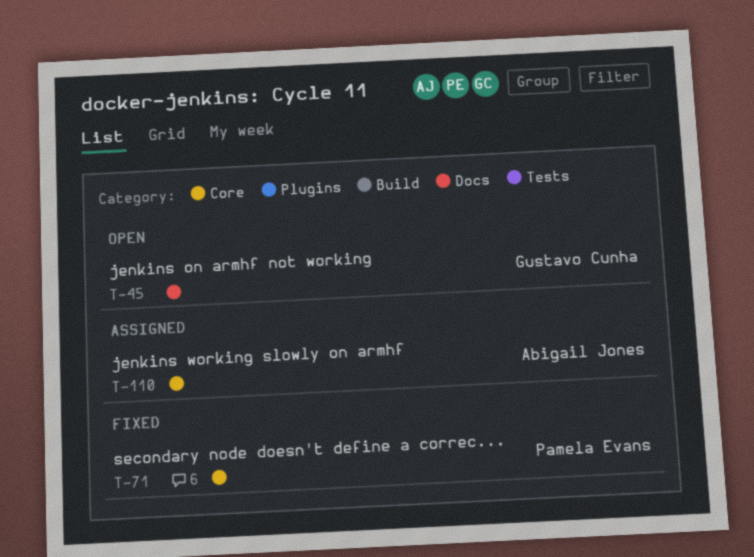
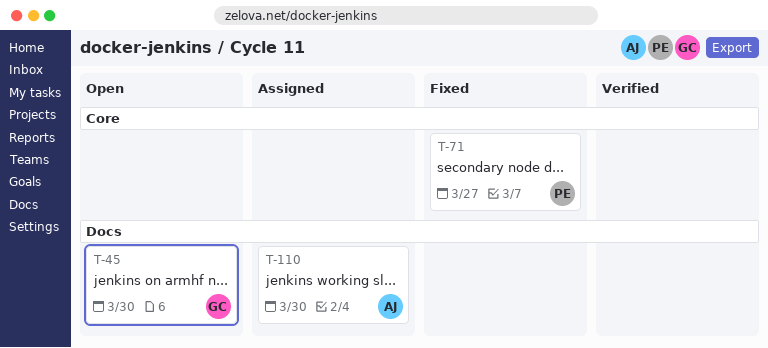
T-110, label: Core -> Docs

